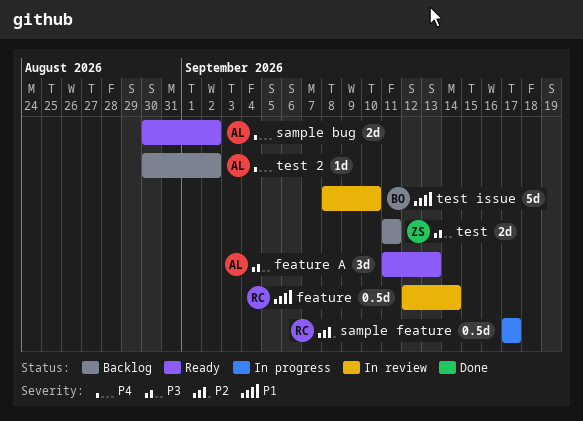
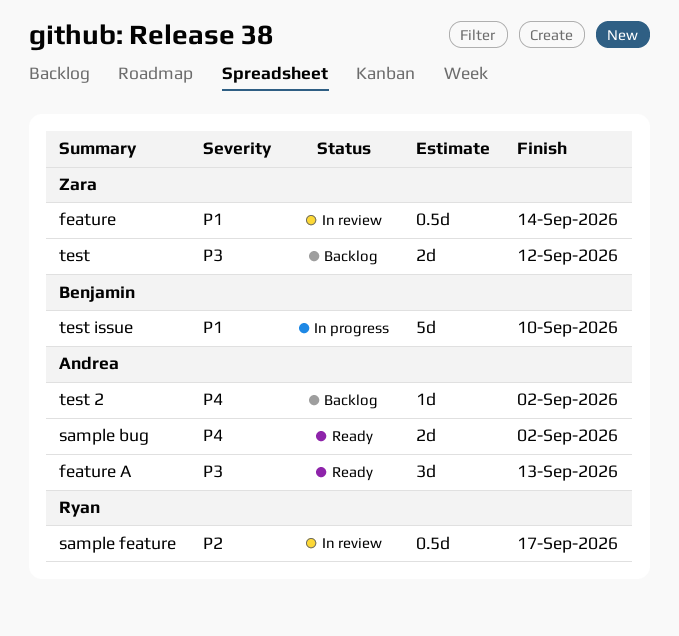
feature, owner: Ryan -> Zara
sample feature, status: In progress -> In review
test, due: Sep 11 -> Sep 12
test issue, status: In review -> In progress

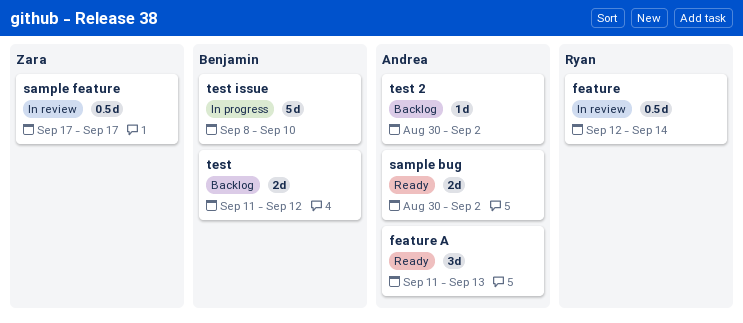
feature, owner: Zara -> Ryan
sample feature, owner: Ryan -> Zara
test, owner: Zara -> Benjamin

